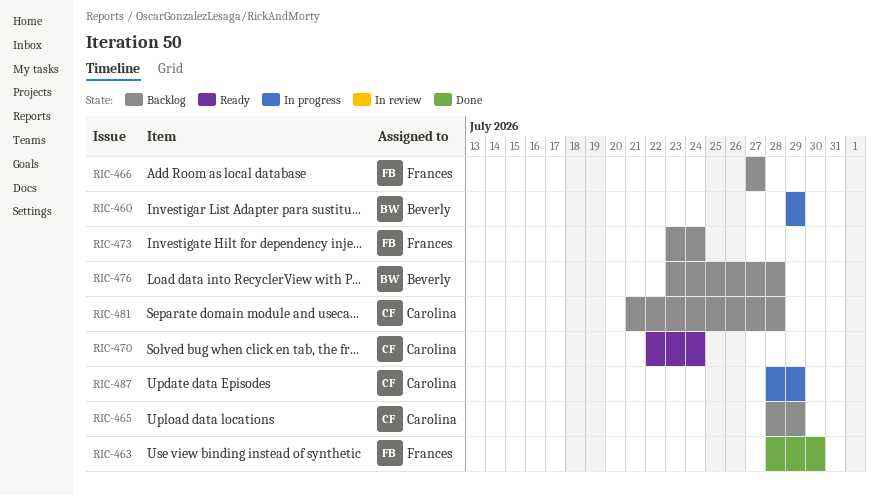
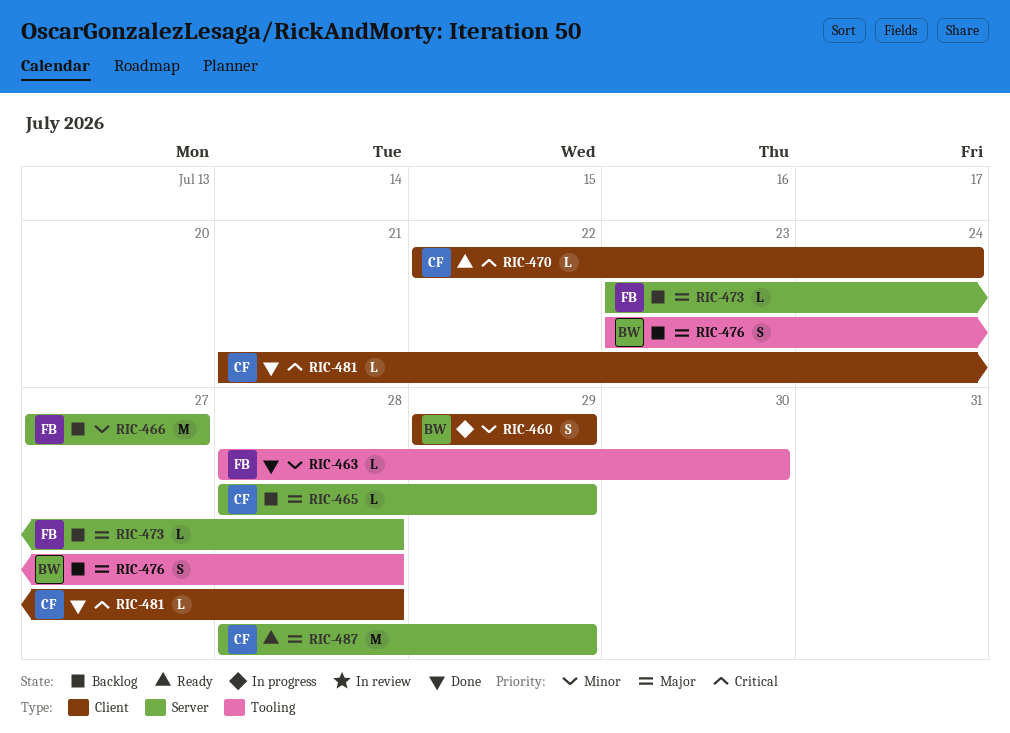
RIC-473, due: Jul 24 -> Jul 28
RIC-481, status: Backlog -> Done
RIC-487, status: In progress -> Ready

